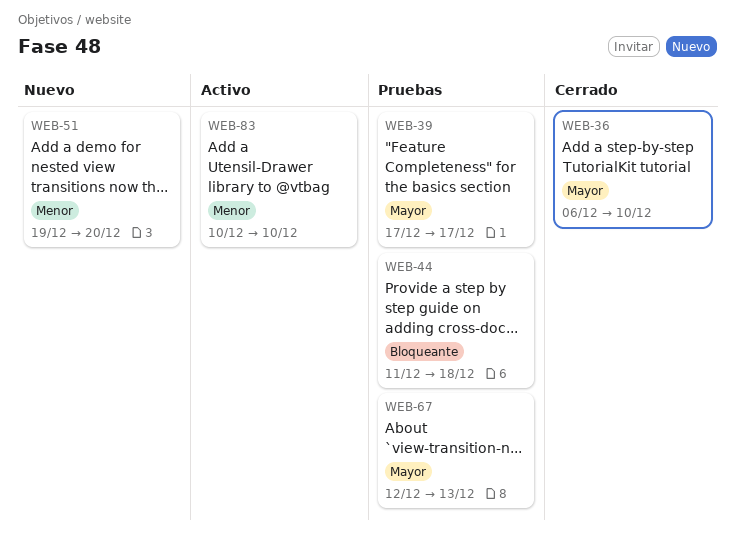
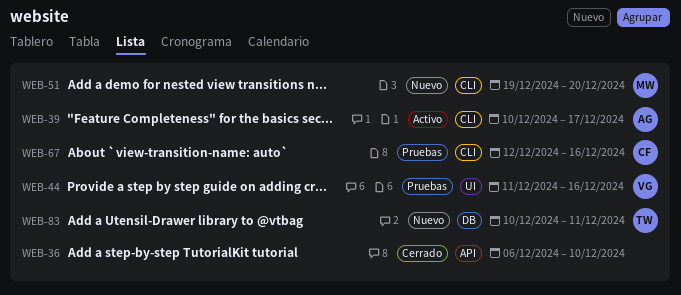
WEB-39, status: Pruebas -> Activo
WEB-39, start: Dec 17 -> Dec 10
WEB-44, due: Dec 18 -> Dec 16
WEB-67, due: Dec 13 -> Dec 16
WEB-83, status: Activo -> Nuevo
WEB-83, due: Dec 10 -> Dec 11

